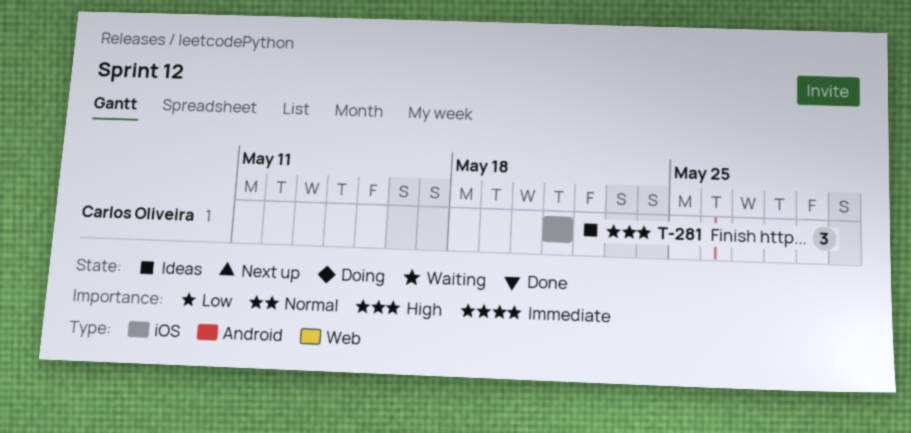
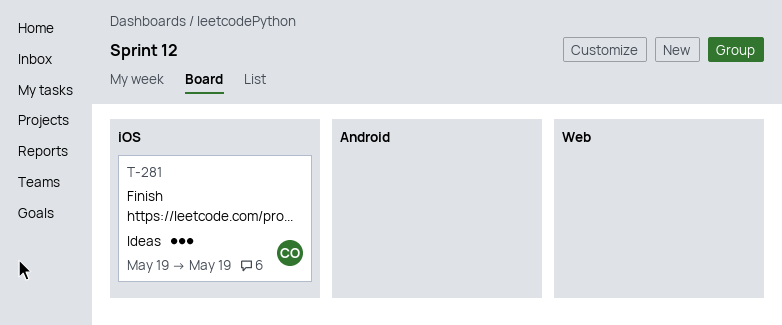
T-281, start: May 21 -> May 19
T-281, due: May 21 -> May 19

